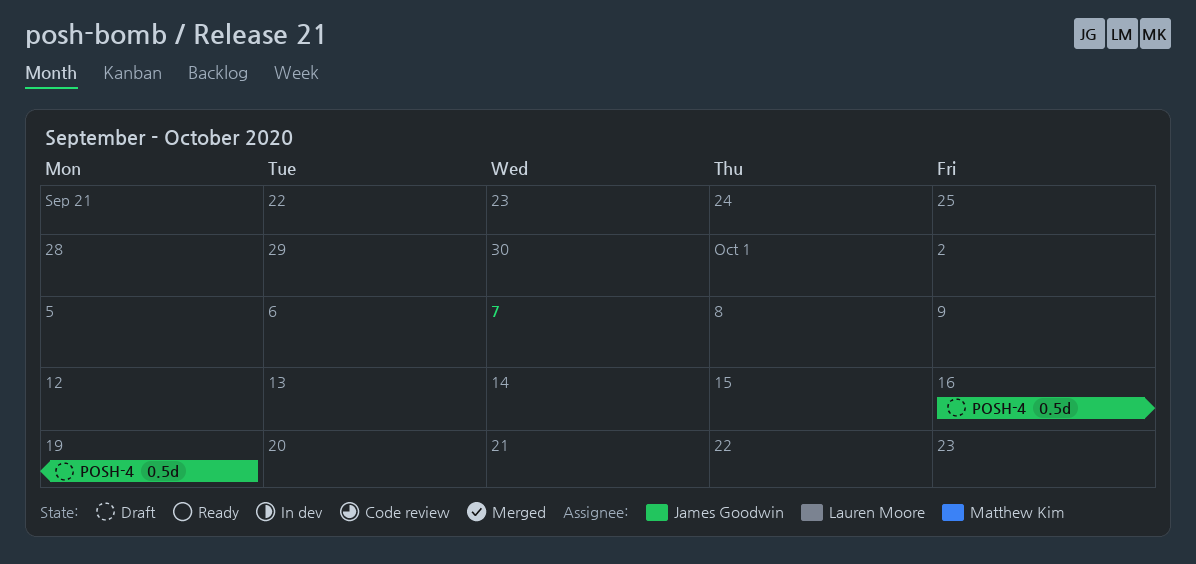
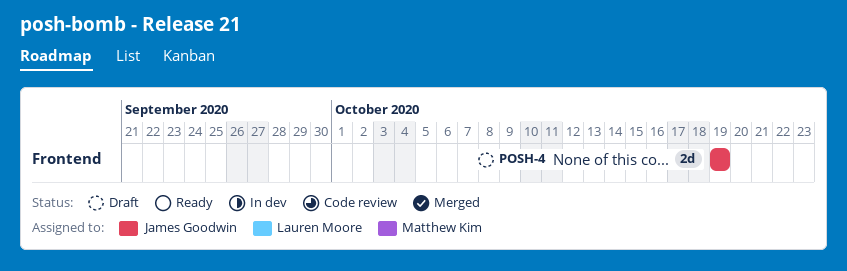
POSH-4, estimate: 0.5d -> 2d
POSH-4, start: Oct 16 -> Oct 19

